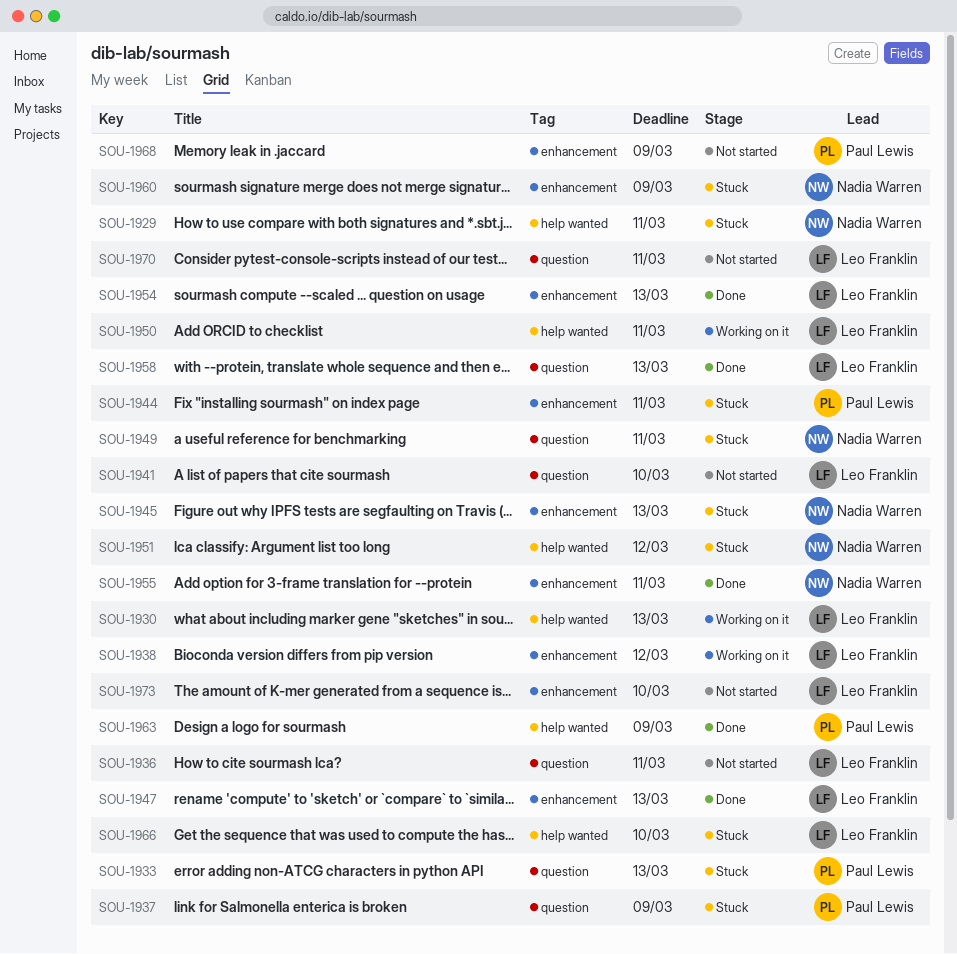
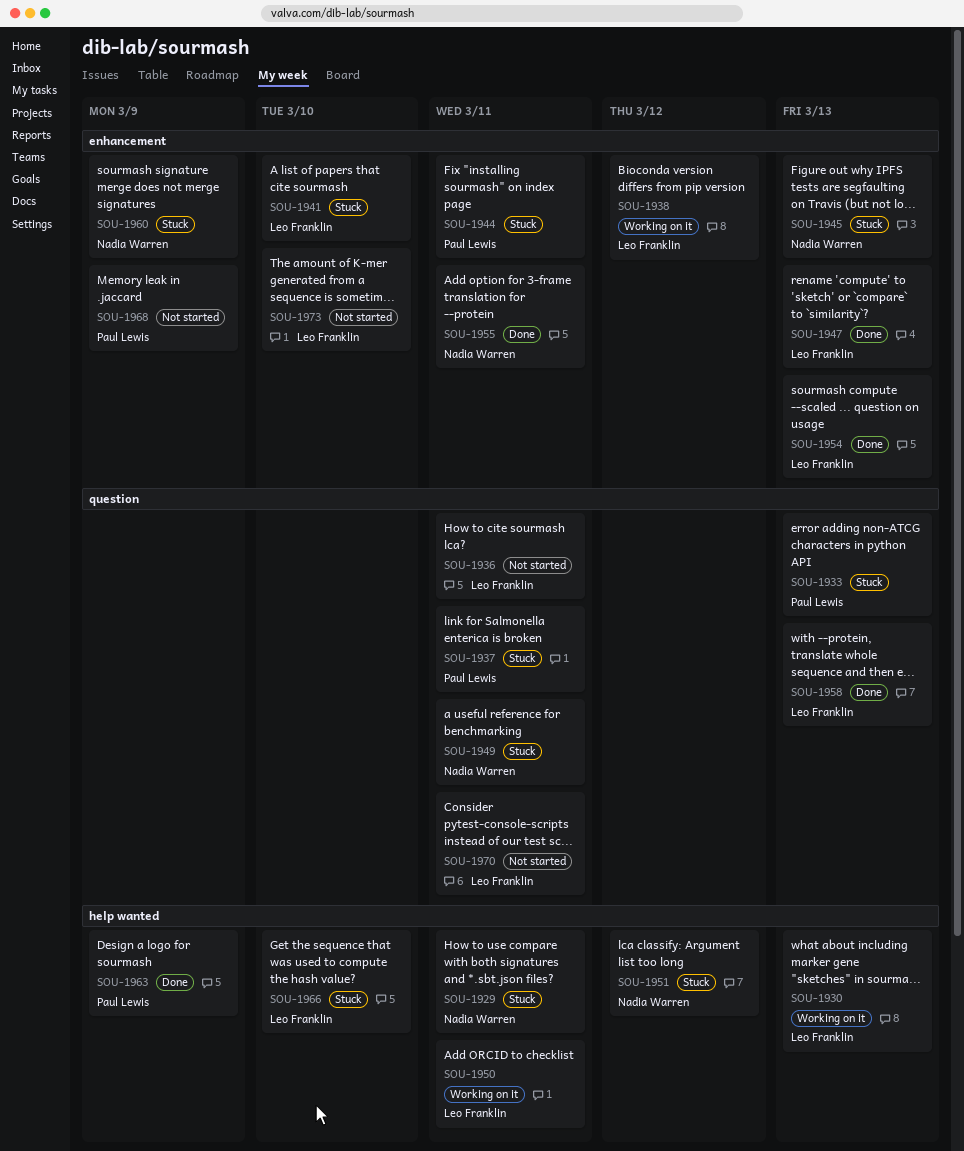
SOU-1937, due: Mar 9 -> Mar 11
SOU-1941, status: Not started -> Stuck
SOU-1941, label: question -> enhancement

